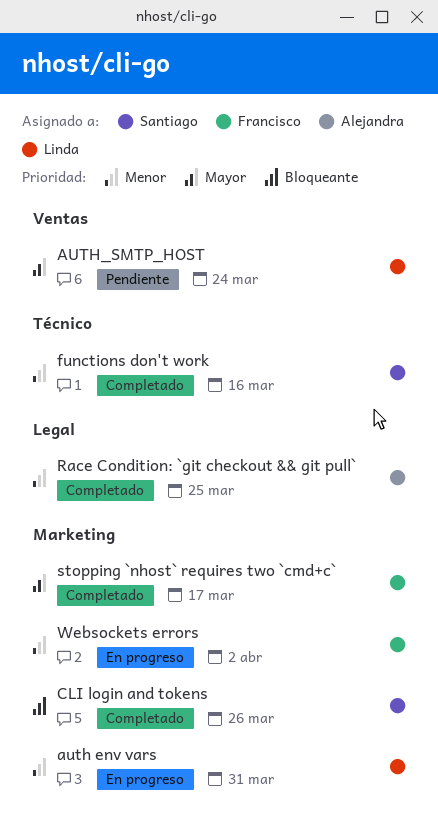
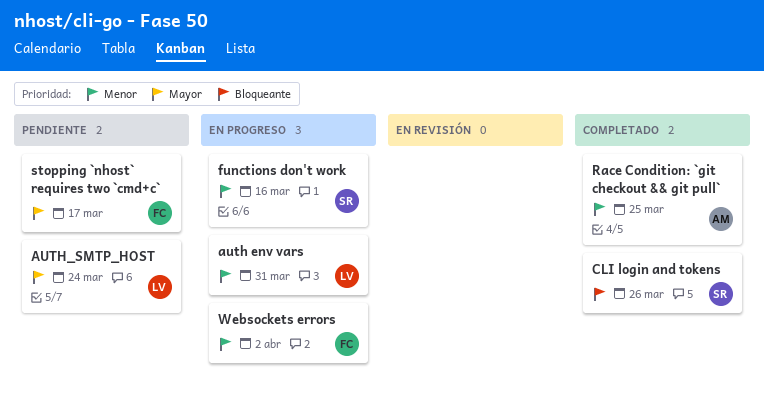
functions don't work, status: Completado -> En progreso
stopping `nhost` requires two `cmd+c`, status: Completado -> Pendiente

